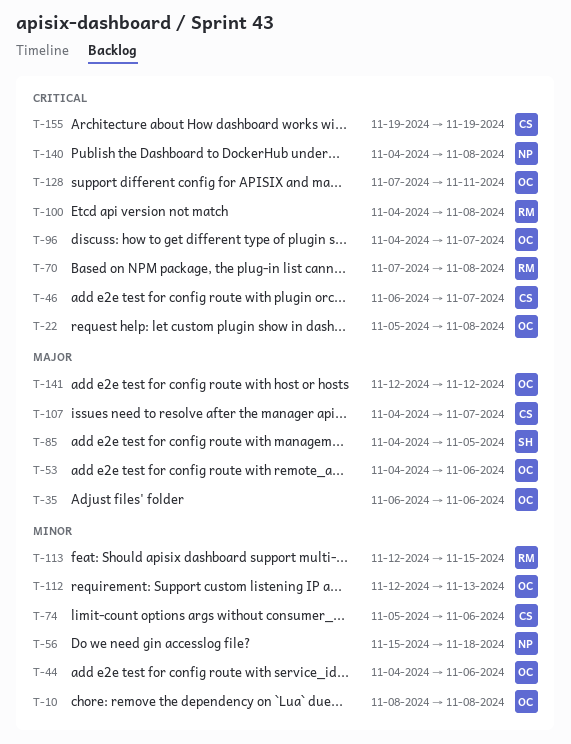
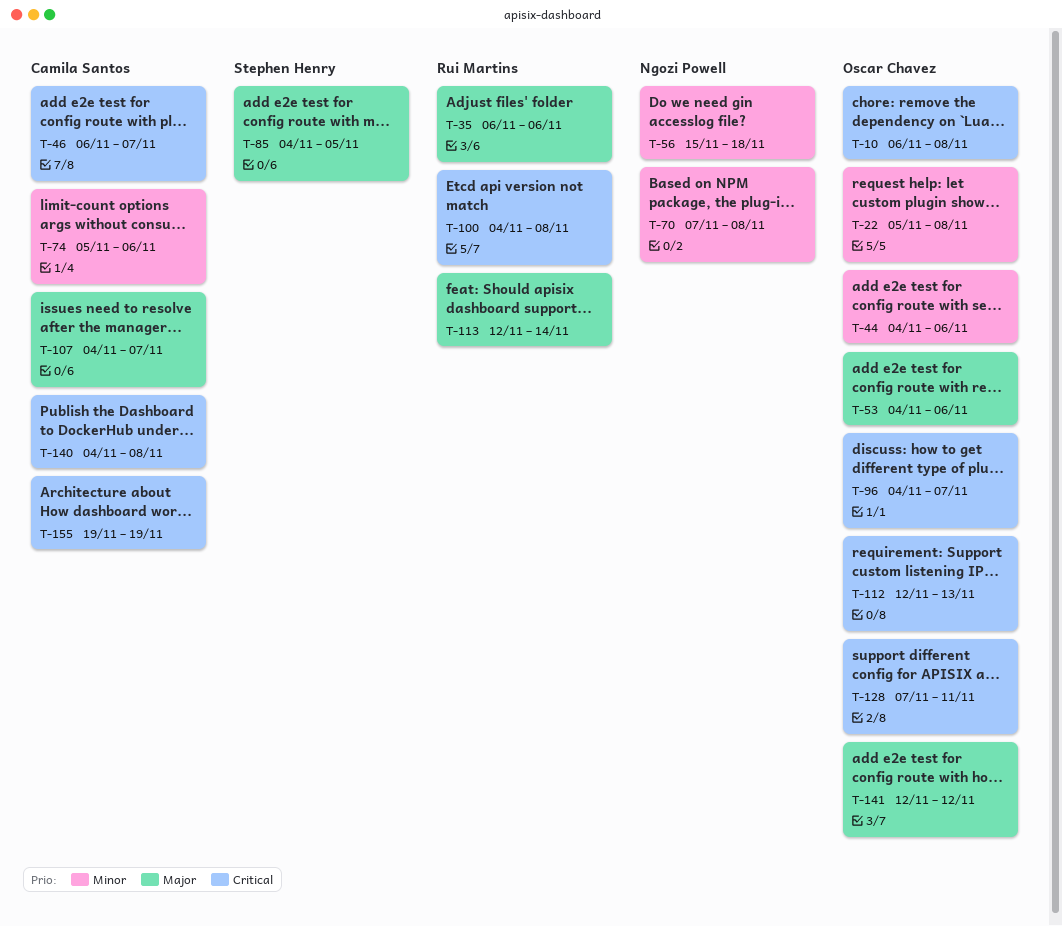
T-10, priority: Minor -> Critical
T-10, start: Nov 8 -> Nov 6
T-22, priority: Critical -> Minor
T-35, owner: Oscar Chavez -> Rui Martins
T-70, owner: Rui Martins -> Ngozi Powell
T-70, priority: Critical -> Minor
T-112, priority: Minor -> Critical
T-113, priority: Minor -> Major
T-113, due: Nov 15 -> Nov 14
T-140, owner: Ngozi Powell -> Camila Santos

